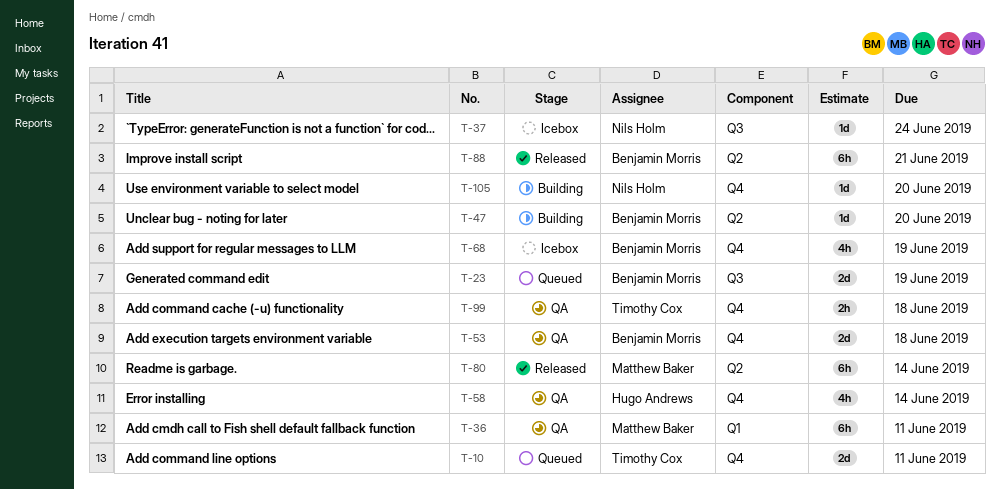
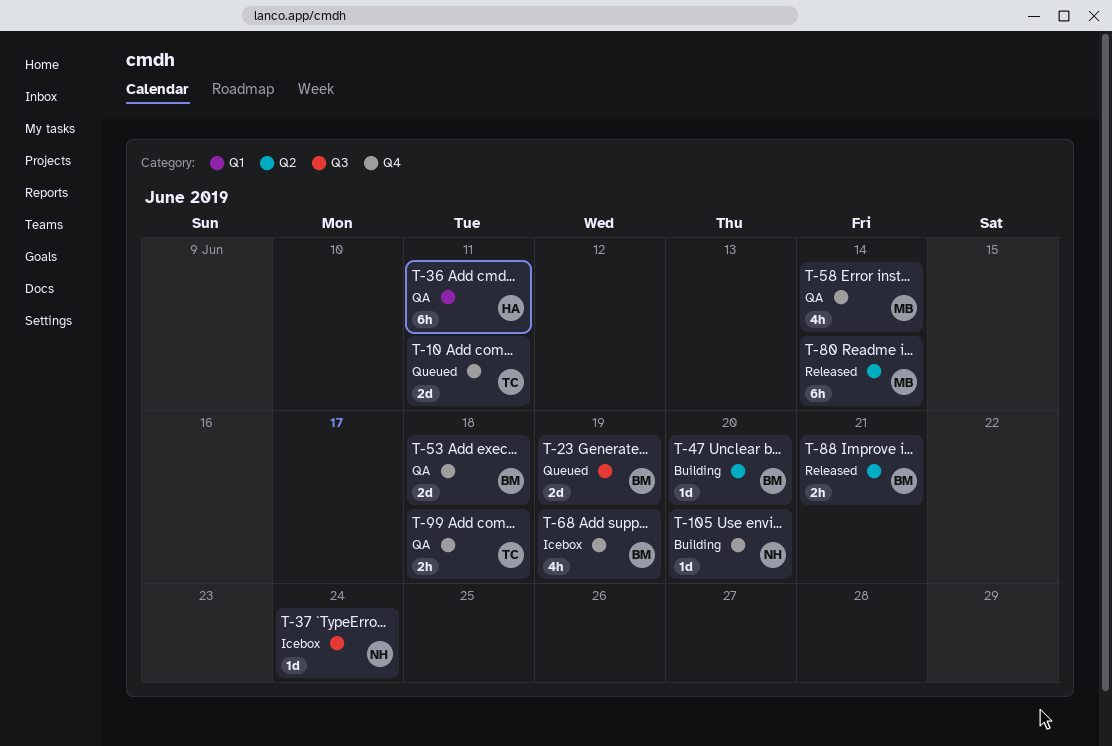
T-36, owner: Matthew Baker -> Hugo Andrews
T-58, owner: Hugo Andrews -> Matthew Baker
T-88, estimate: 6h -> 2h

